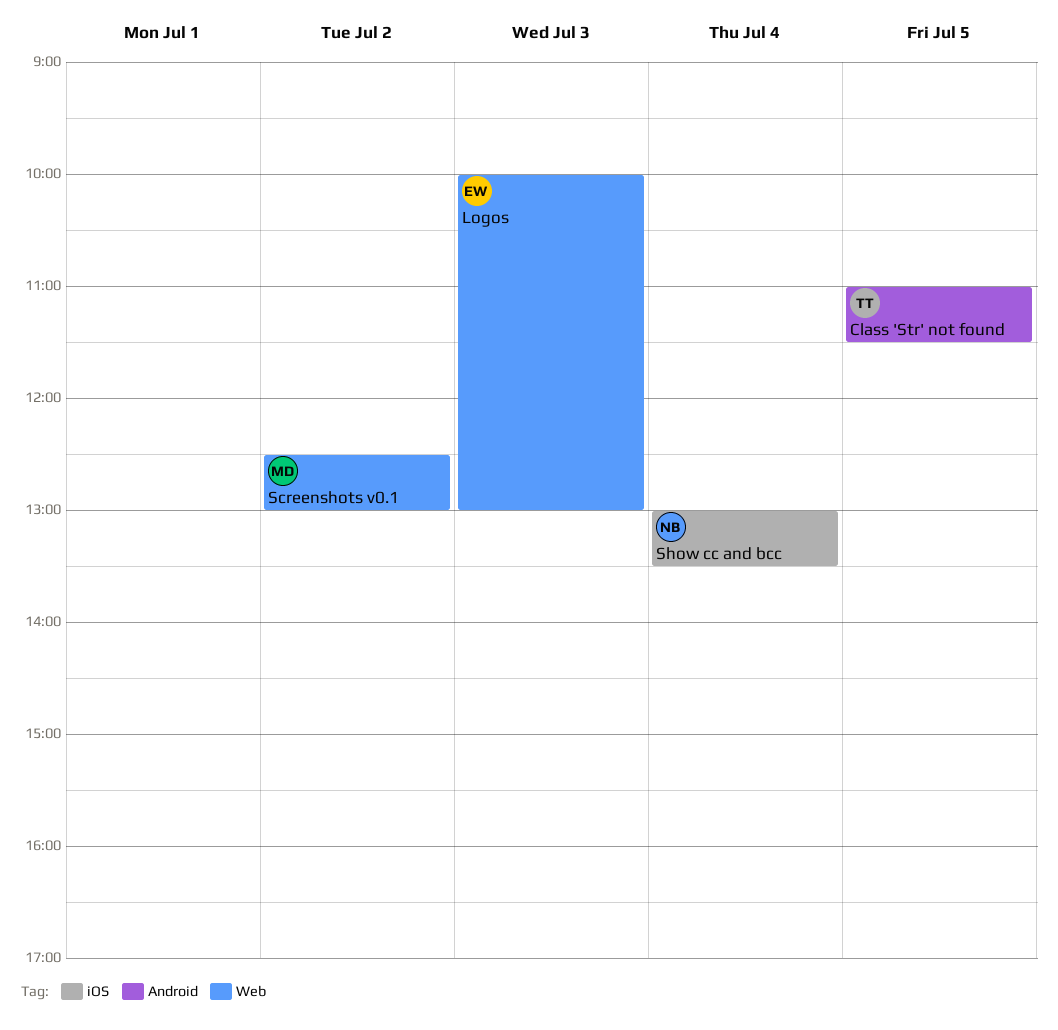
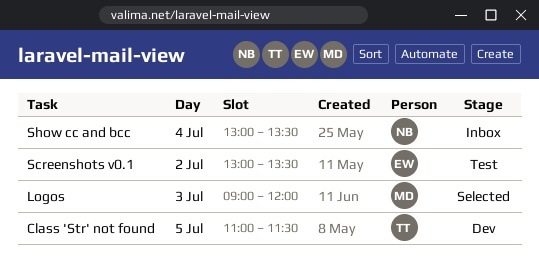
Logos, owner: EW -> MD
Logos, begins: 10:00 -> 09:00
Logos, ends: 13:00 -> 12:00
Screenshots v0.1, owner: MD -> EW
Screenshots v0.1, begins: 12:30 -> 13:00
Screenshots v0.1, ends: 13:00 -> 13:30

